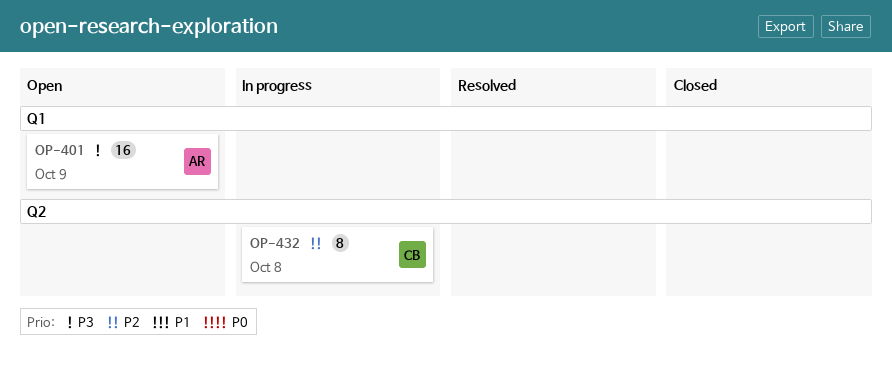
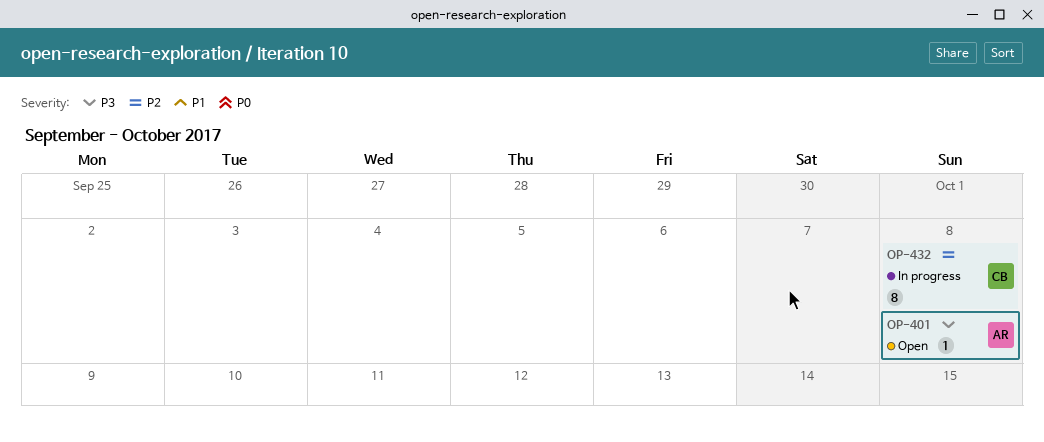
OP-401, estimate: 16 -> 1
OP-401, due: Oct 9 -> Oct 8

